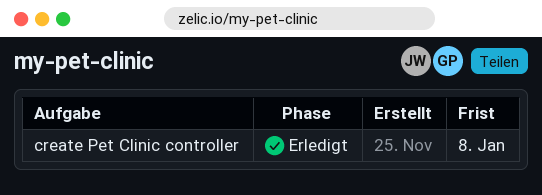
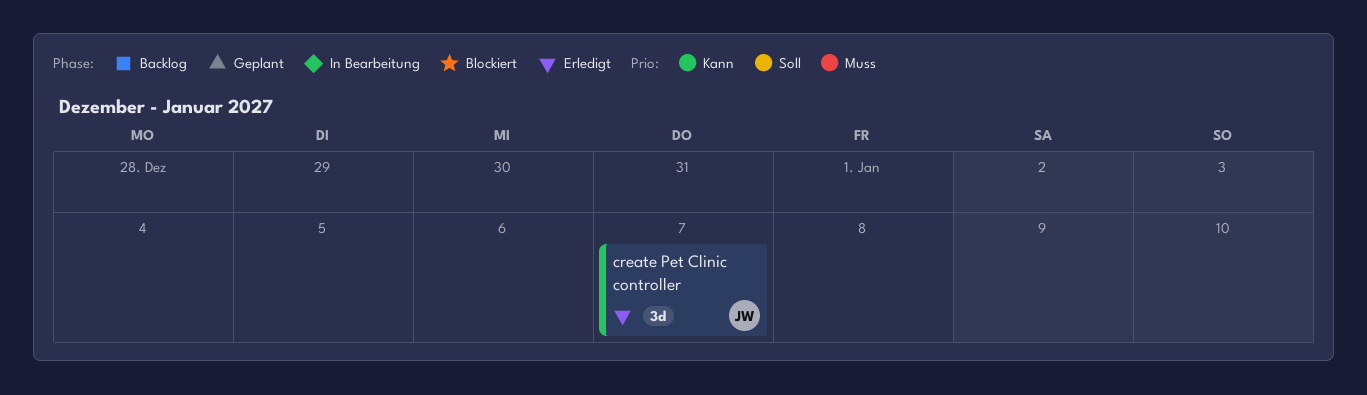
create Pet Clinic controller, due: Jan 8 -> Jan 7

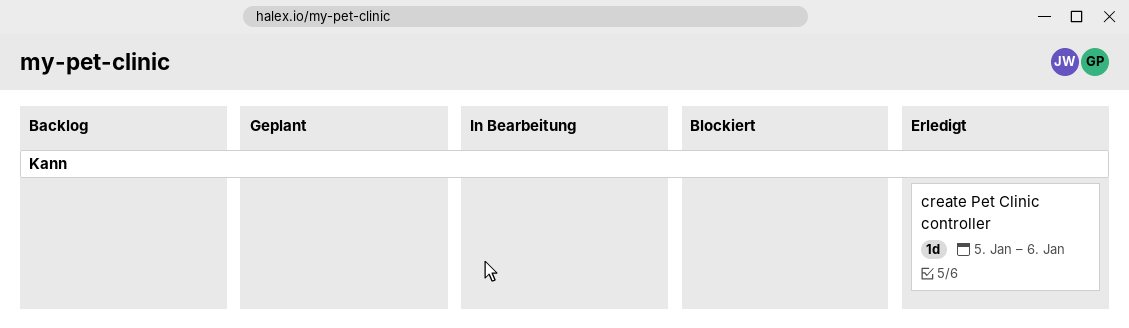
create Pet Clinic controller, estimate: 3d -> 1d
create Pet Clinic controller, due: Jan 7 -> Jan 6

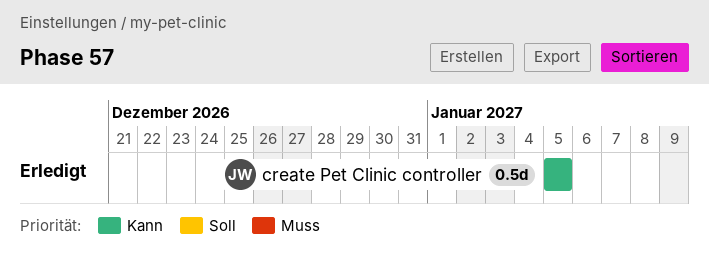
create Pet Clinic controller, estimate: 1d -> 0.5d
create Pet Clinic controller, due: Jan 6 -> Jan 5

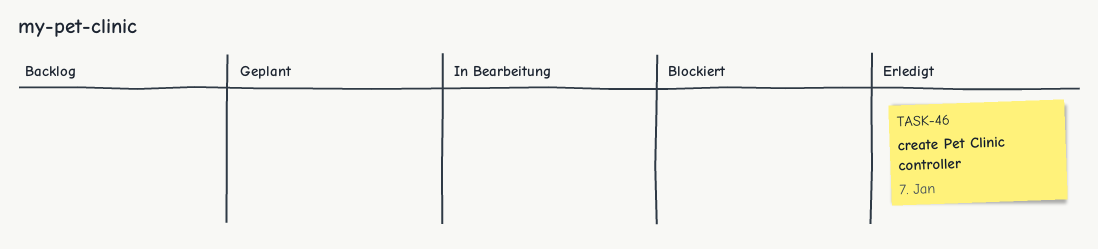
create Pet Clinic controller, due: Jan 5 -> Jan 7

